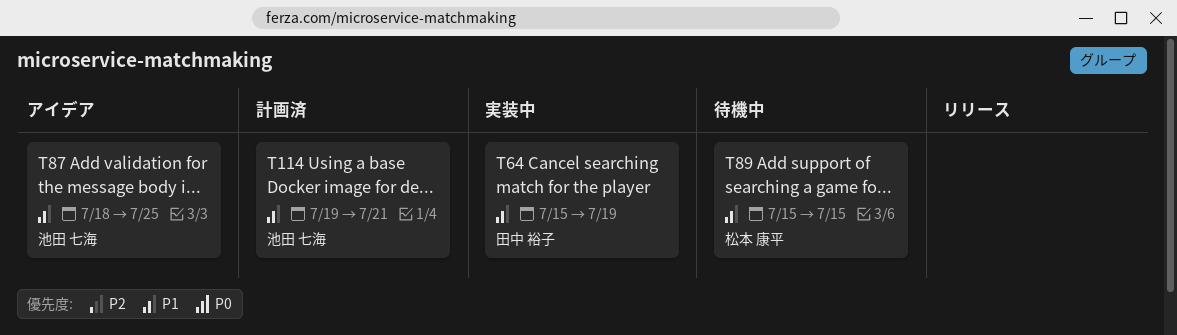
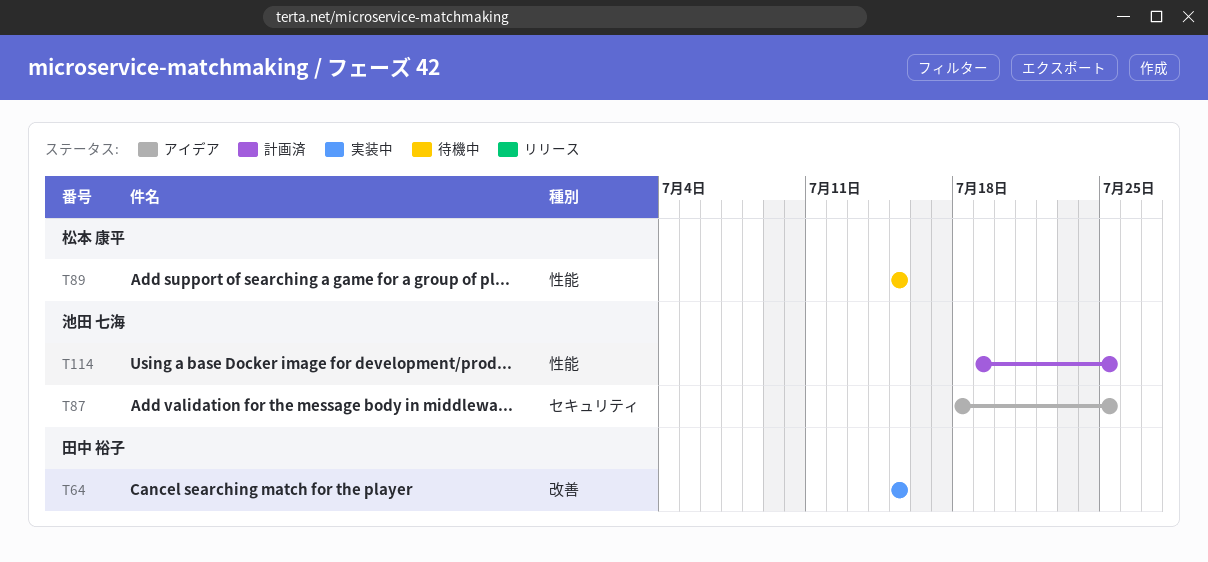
T64, due: Jul 19 -> Jul 15
T114, due: Jul 21 -> Jul 25

